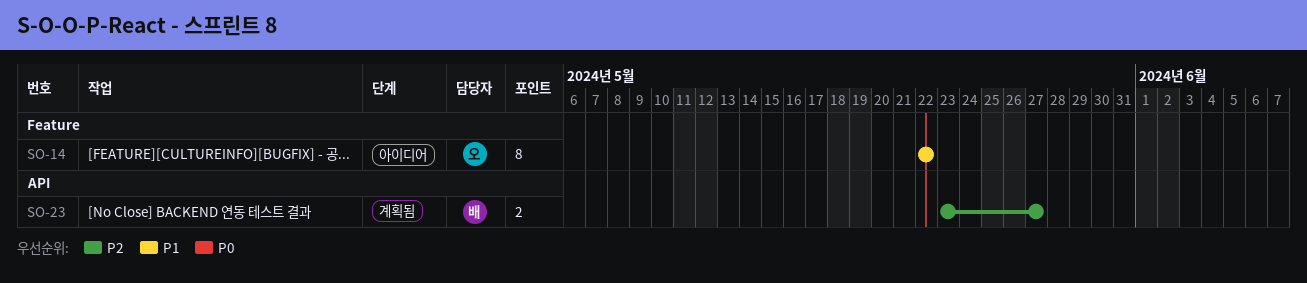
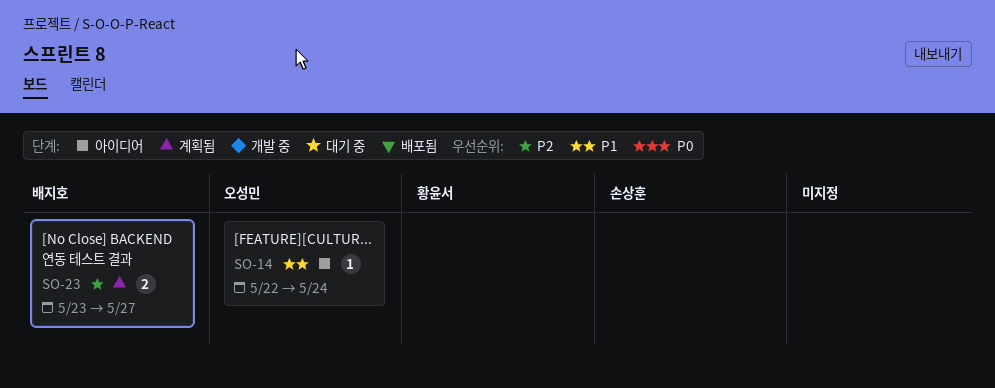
SO-14, estimate: 8 -> 1
SO-14, due: May 22 -> May 24

